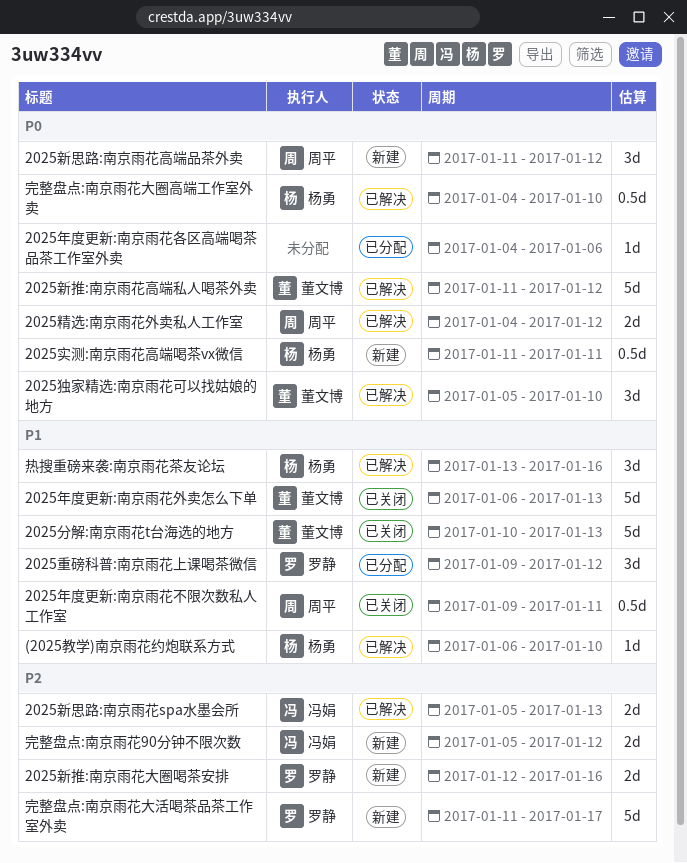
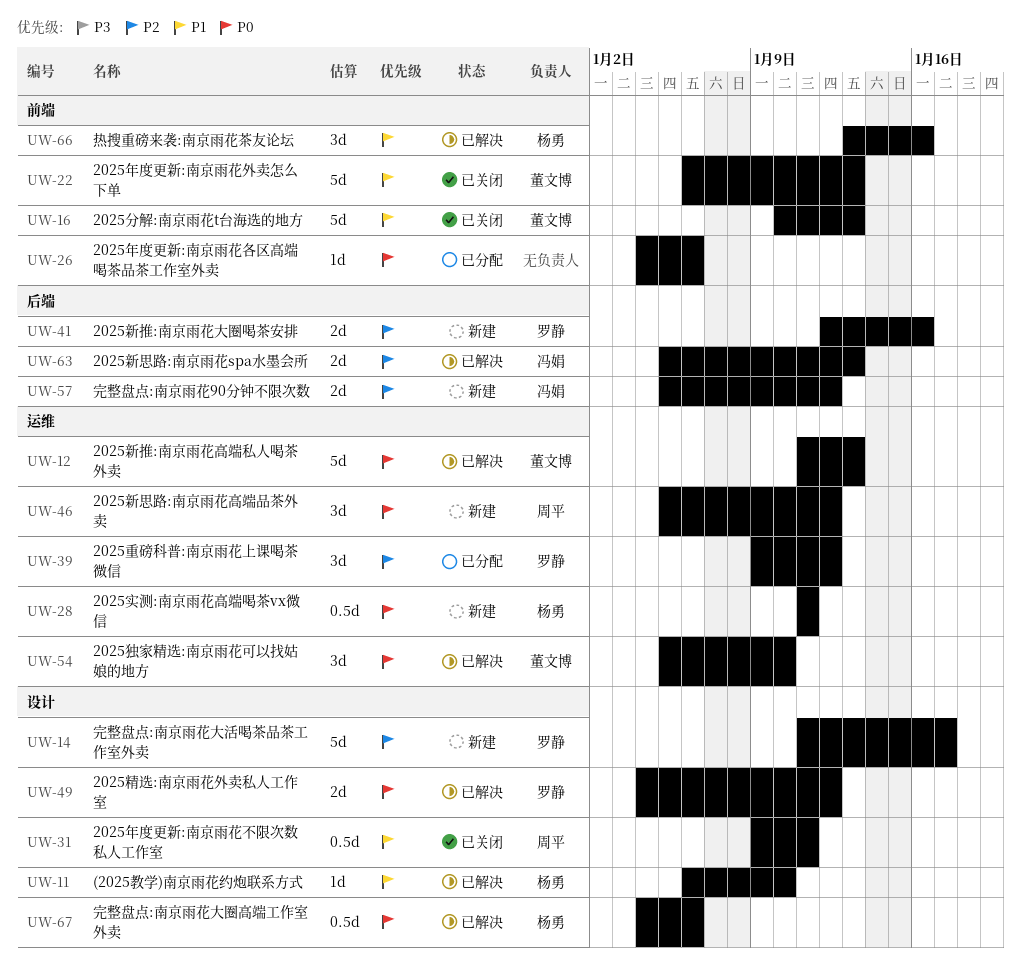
2025新思路:南京雨花高端品茶外卖, start: Jan 11 -> Jan 5
2025新推:南京雨花高端私人喝茶外卖, due: Jan 12 -> Jan 13
2025精选:南京雨花外卖私人工作室, owner: 周平 -> 罗静
2025重磅科普:南京雨花上课喝茶微信, priority: P1 -> P2
完整盘点:南京雨花大圈高端工作室外卖, due: Jan 10 -> Jan 6

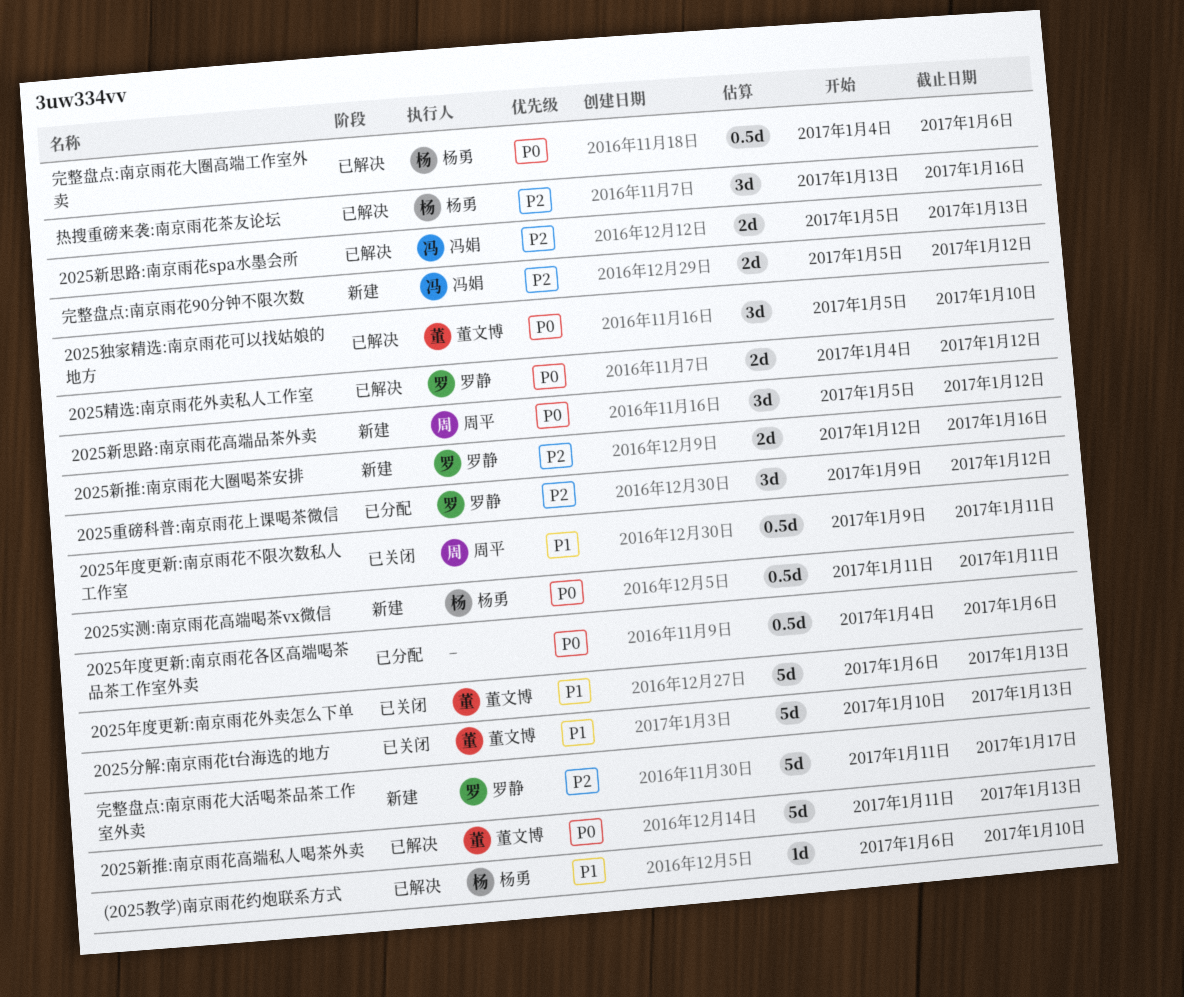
2025年度更新:南京雨花各区高端喝茶品茶工作室外卖, estimate: 1d -> 0.5d
热搜重磅来袭:南京雨花茶友论坛, priority: P1 -> P2

